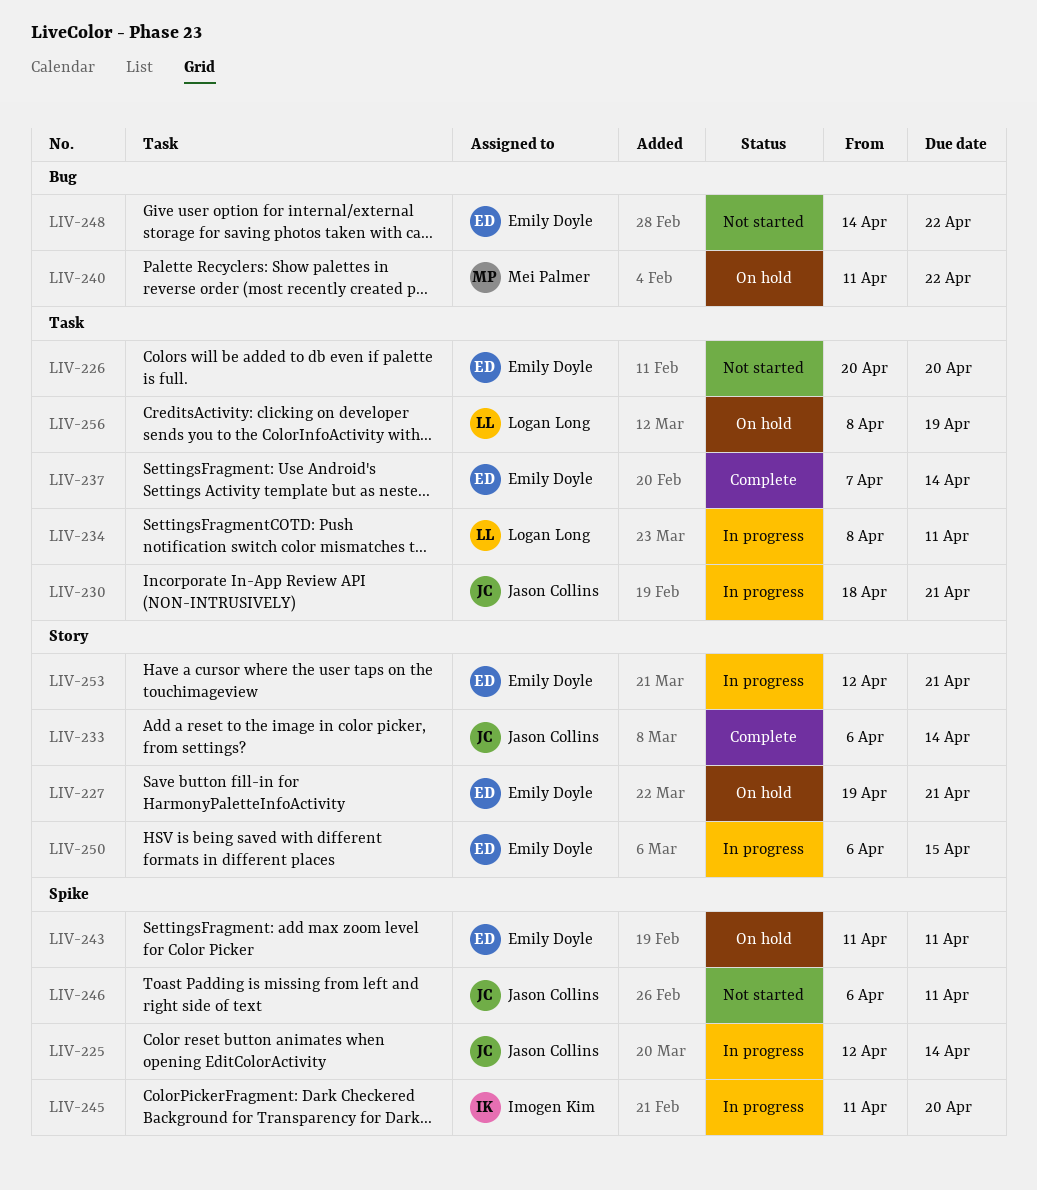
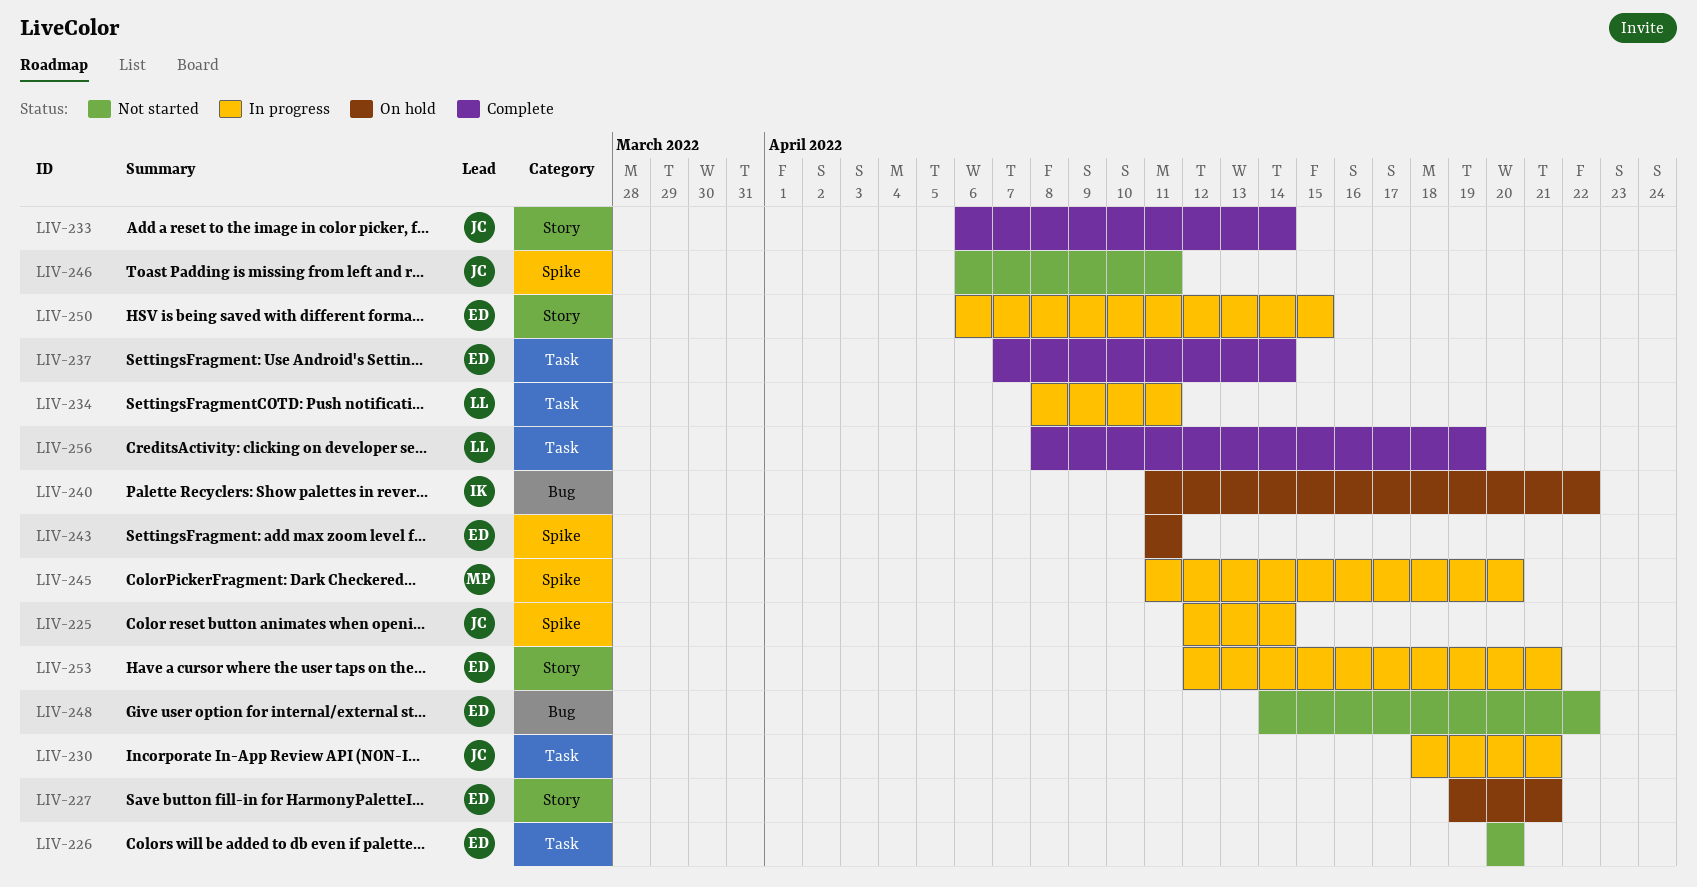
LIV-240, owner: Mei Palmer -> Imogen Kim
LIV-245, owner: Imogen Kim -> Mei Palmer
LIV-256, status: On hold -> Complete

